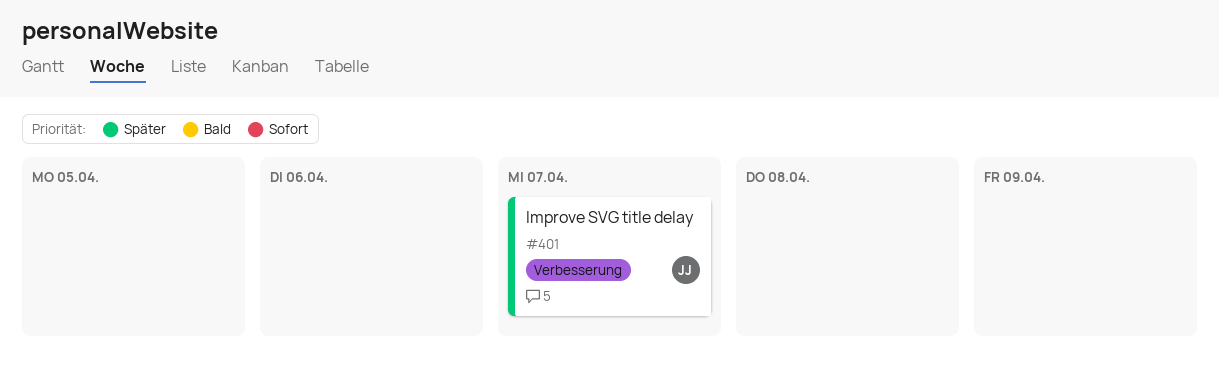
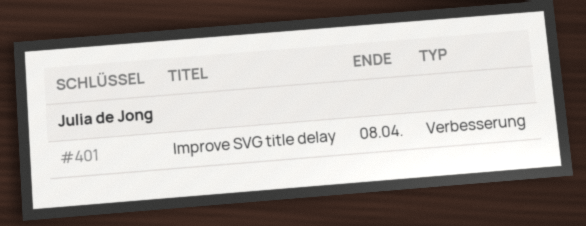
#401, due: Apr 7 -> Apr 8

